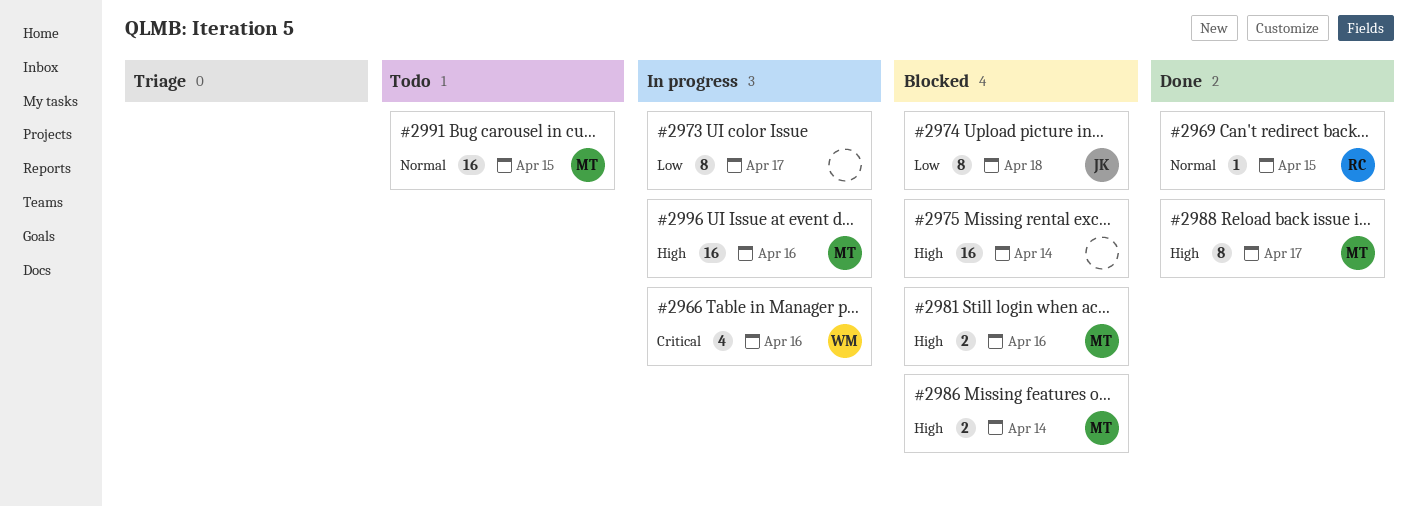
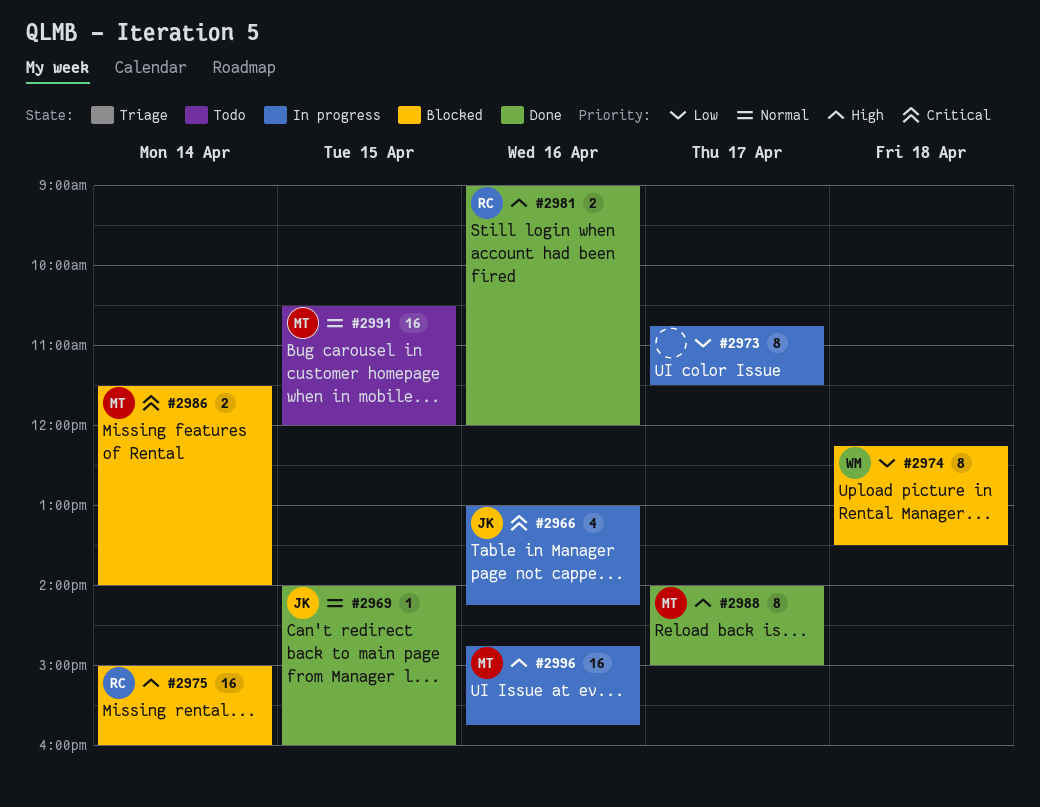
#2966, owner: WM -> JK
#2969, owner: RC -> JK
#2974, owner: JK -> WM
#2975, owner: none -> RC
#2981, status: Blocked -> Done
#2981, owner: MT -> RC
#2986, priority: High -> Critical

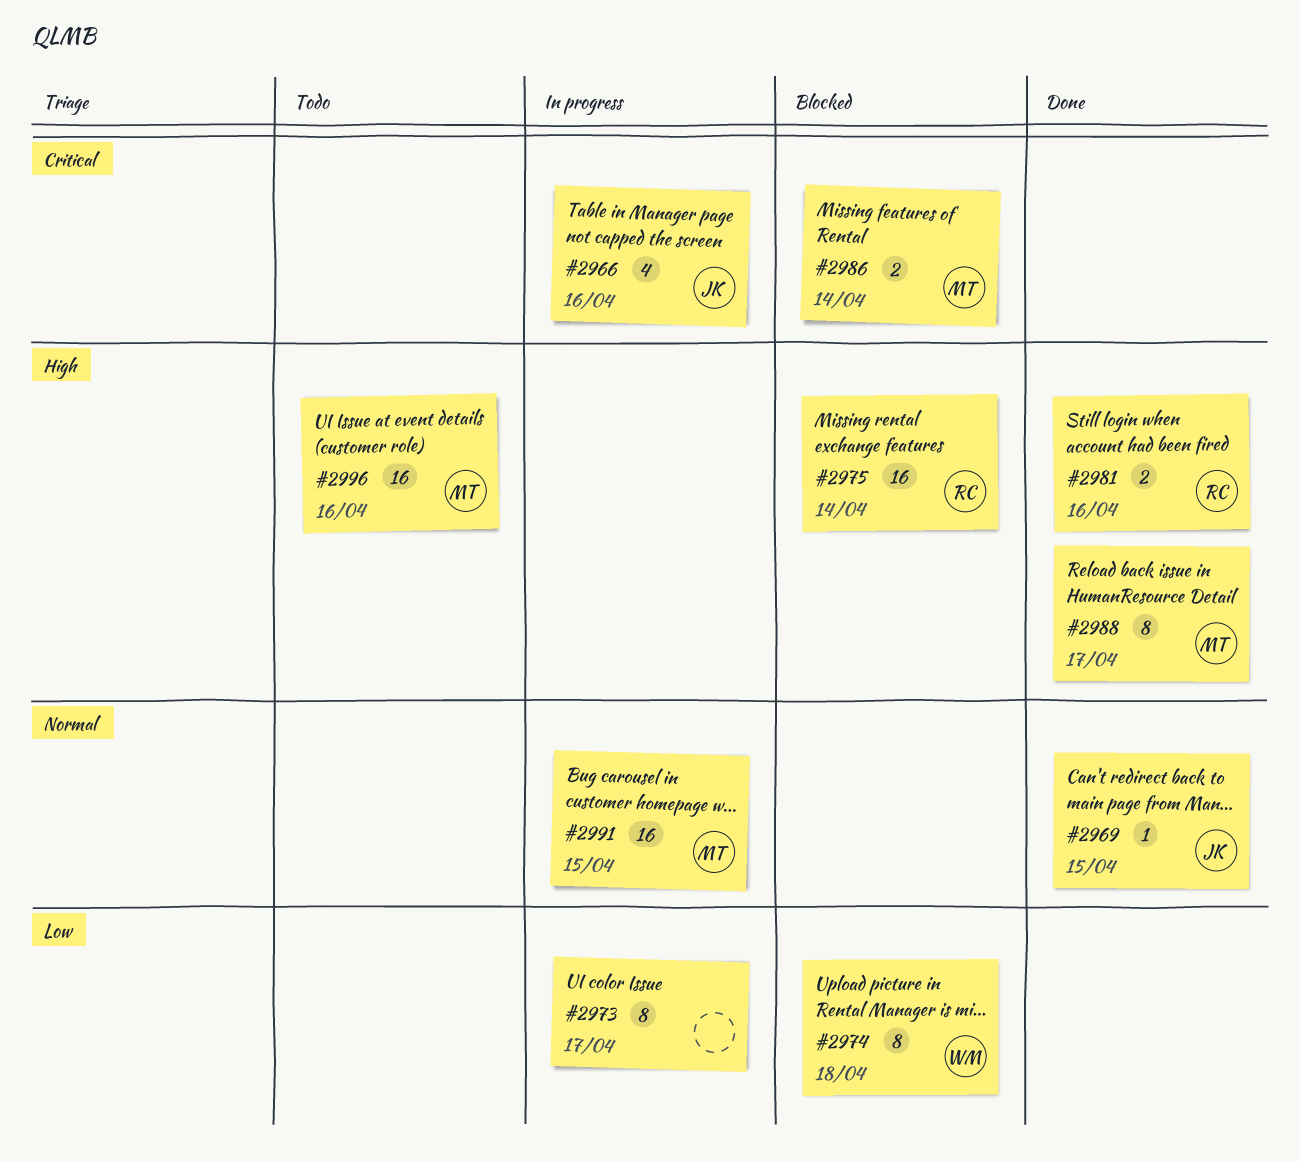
#2991, status: Todo -> In progress
#2996, status: In progress -> Todo

